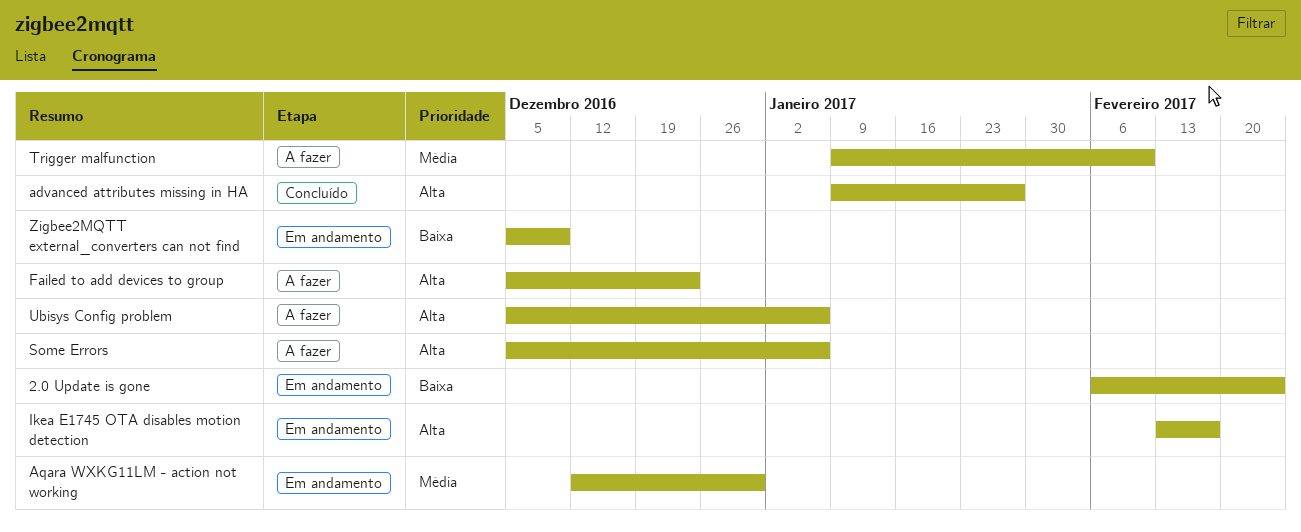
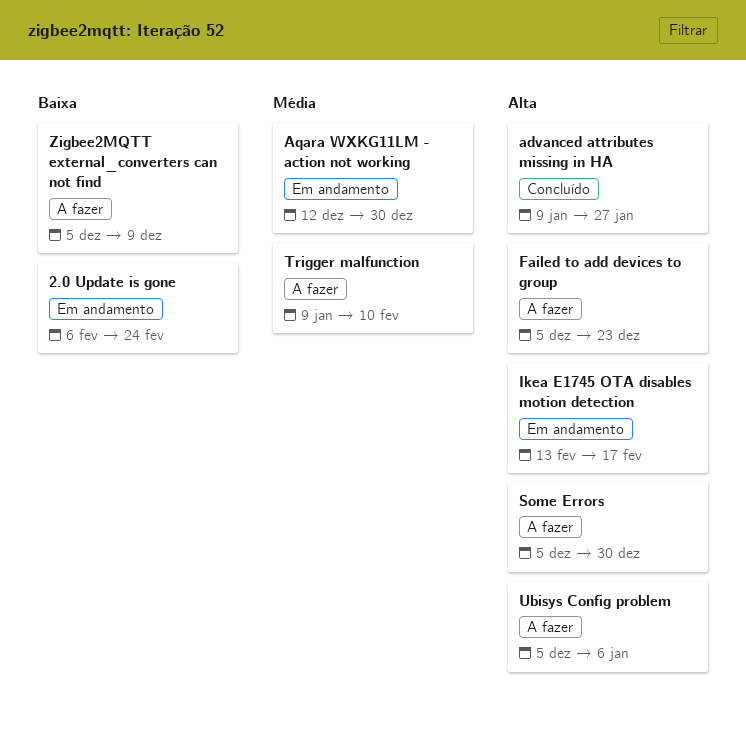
Some Errors, due: Jan 6 -> Dec 30
Zigbee2MQTT external_converters can not find, status: Em andamento -> A fazer

